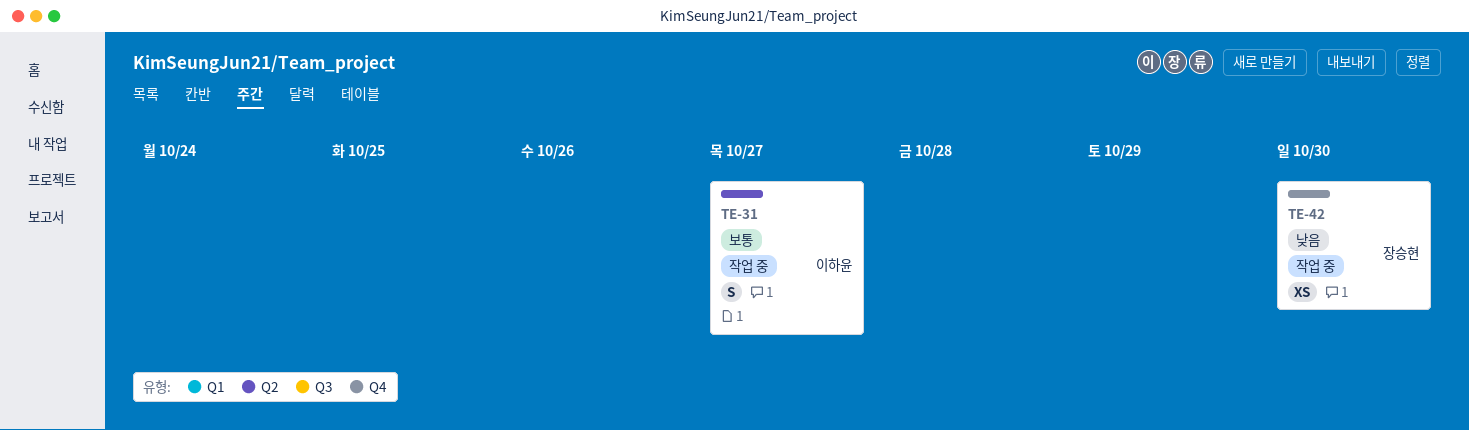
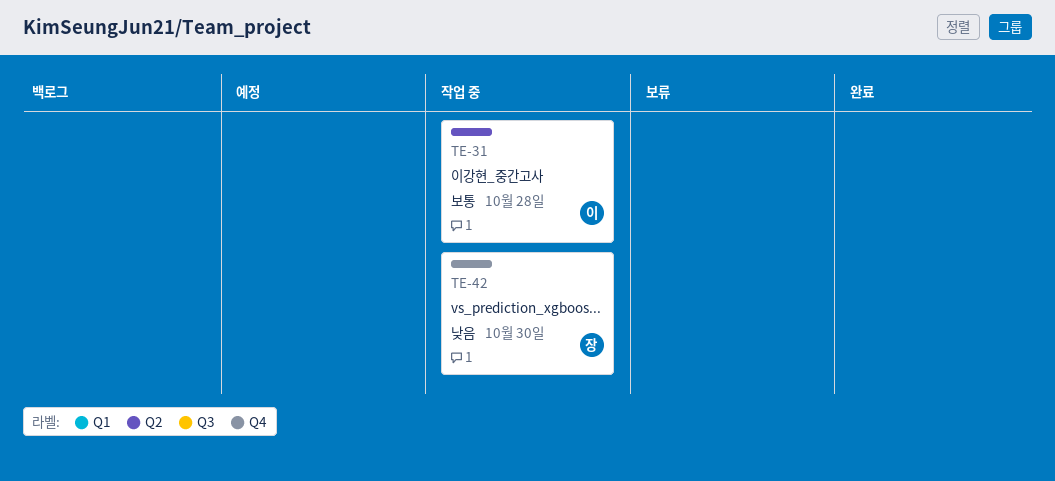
TE-31, due: Oct 27 -> Oct 28

